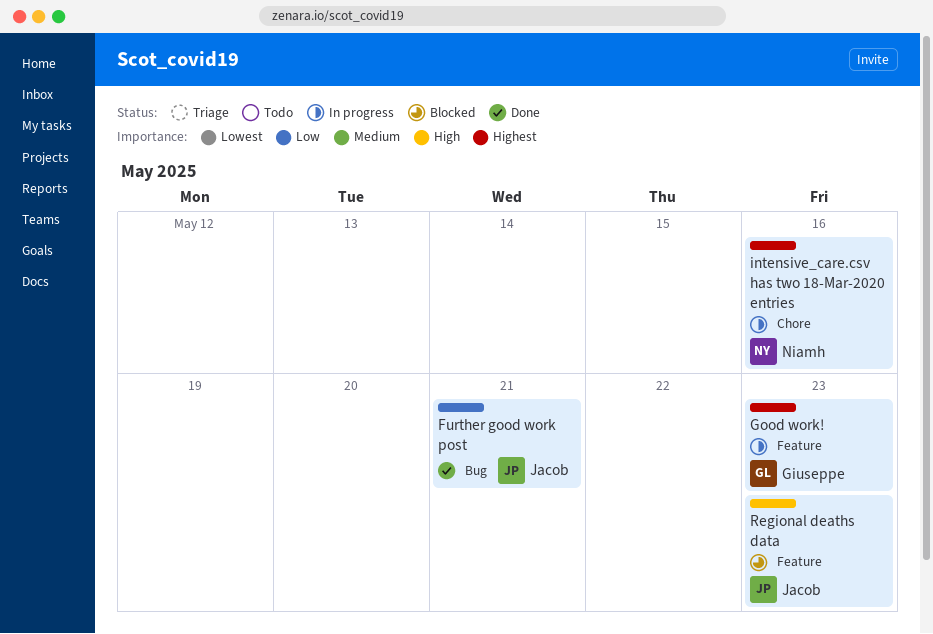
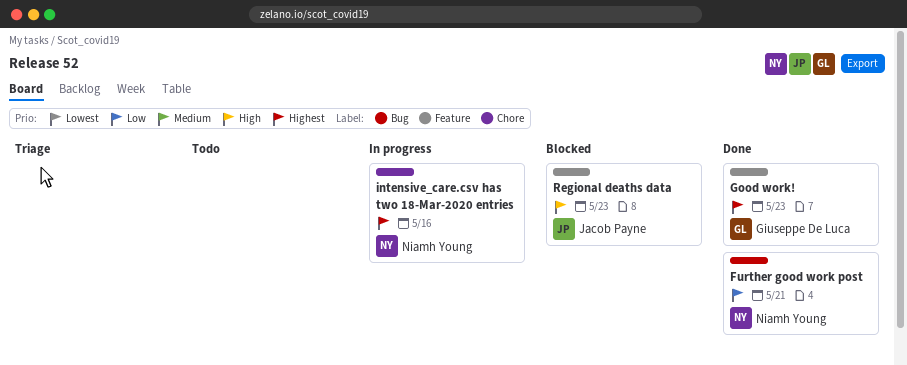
Further good work post, owner: Jacob Payne -> Niamh Young
Good work!, status: In progress -> Done

